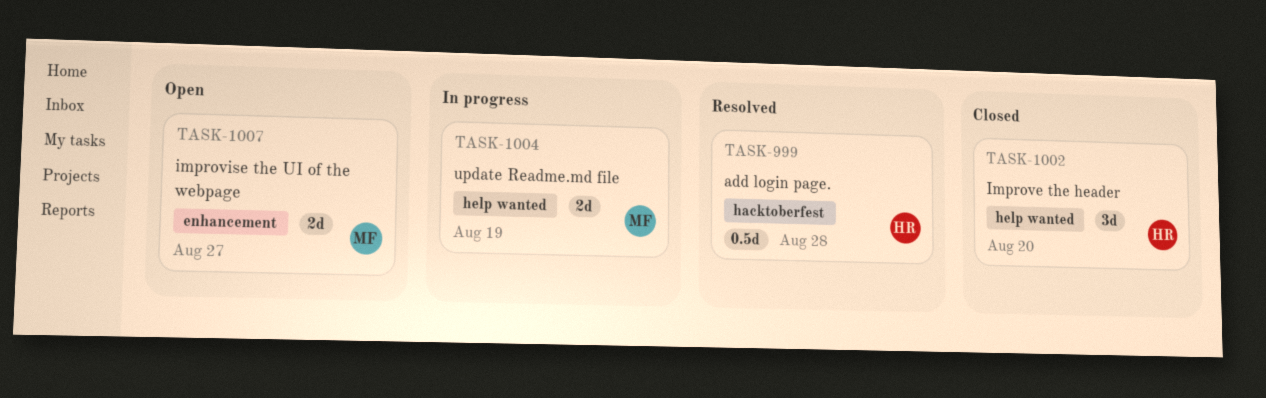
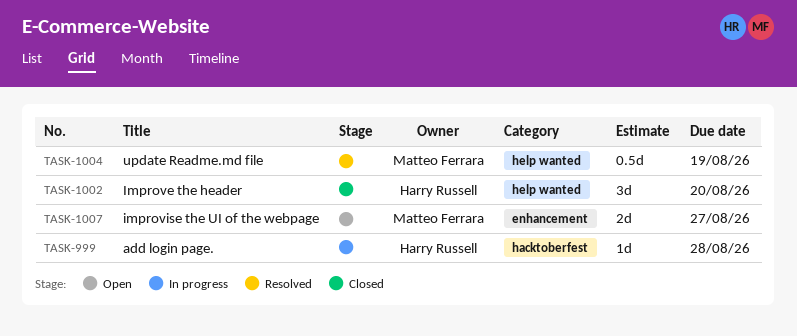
TASK-999, status: Resolved -> In progress
TASK-999, estimate: 0.5d -> 1d
TASK-1004, status: In progress -> Resolved
TASK-1004, estimate: 2d -> 0.5d

